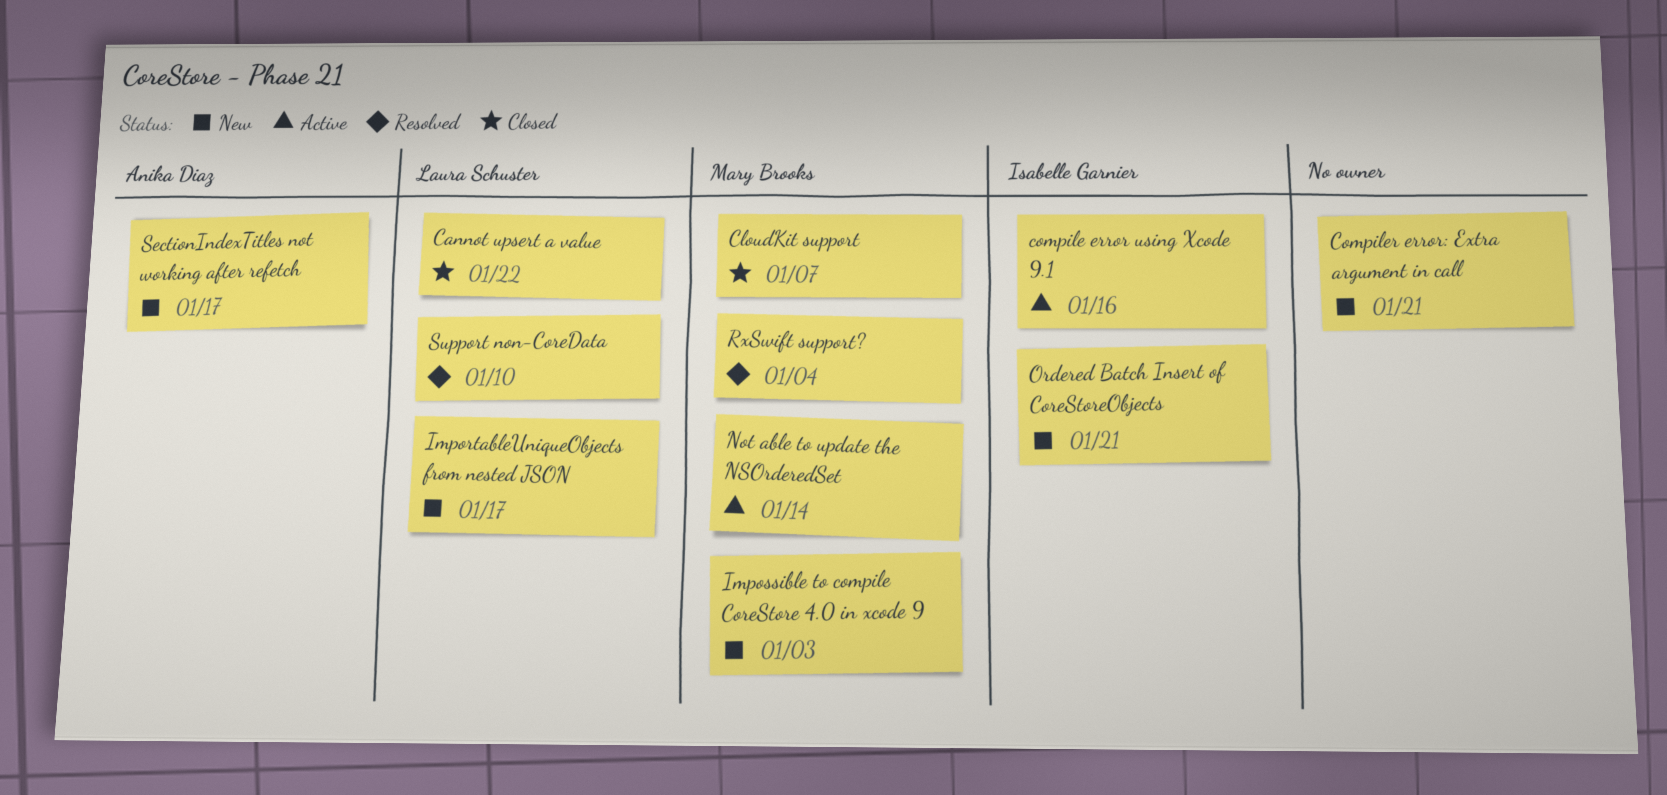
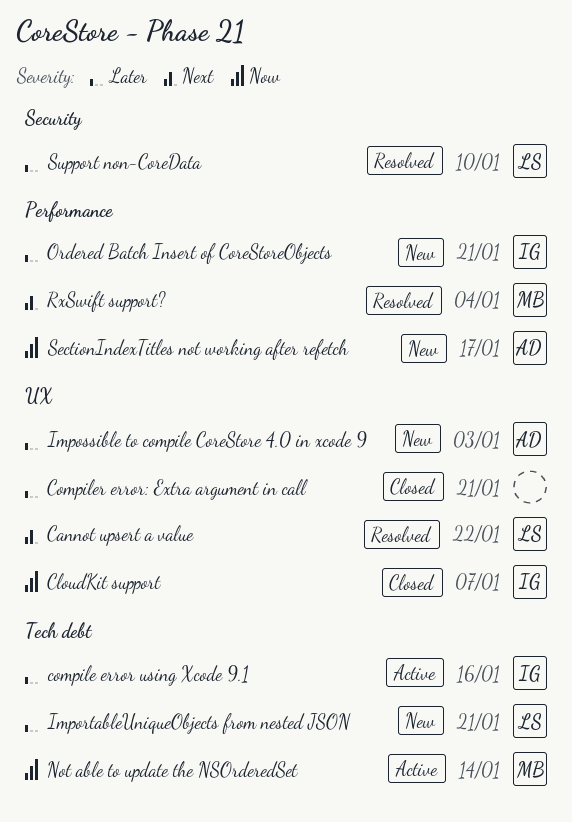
Cannot upsert a value, status: Closed -> Resolved
CloudKit support, owner: Mary Brooks -> Isabelle Garnier
Compiler error: Extra argument in call, status: New -> Closed
ImportableUniqueObjects from nested JSON, due: Jan 17 -> Jan 21
Impossible to compile CoreStore 4.0 in xcode 9, owner: Mary Brooks -> Anika Diaz

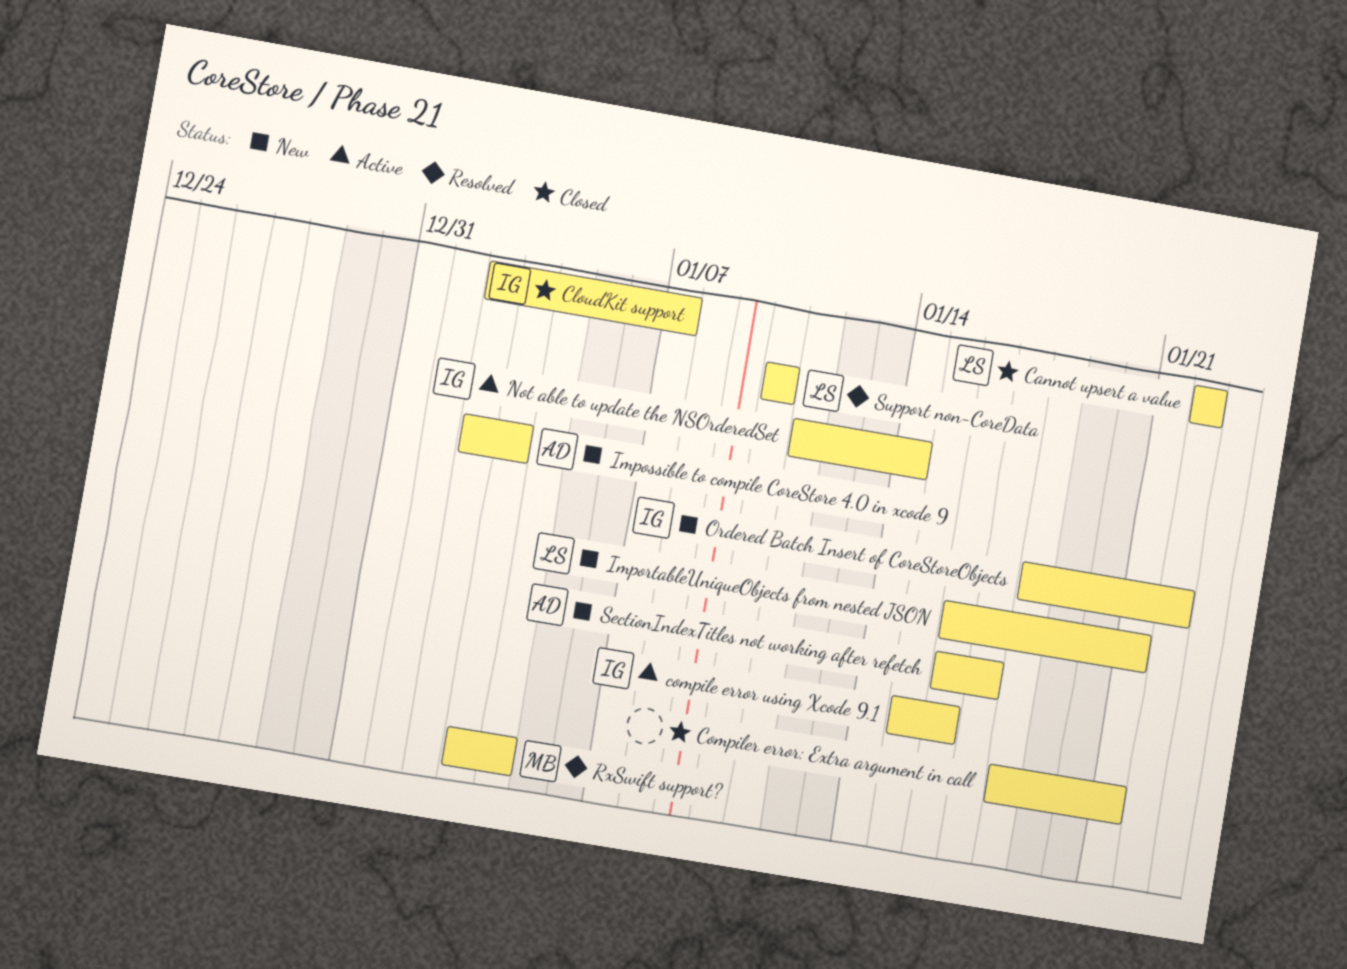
Cannot upsert a value, status: Resolved -> Closed
Not able to update the NSOrderedSet, owner: MB -> IG
Ordered Batch Insert of CoreStoreObjects, due: Jan 21 -> Jan 22

